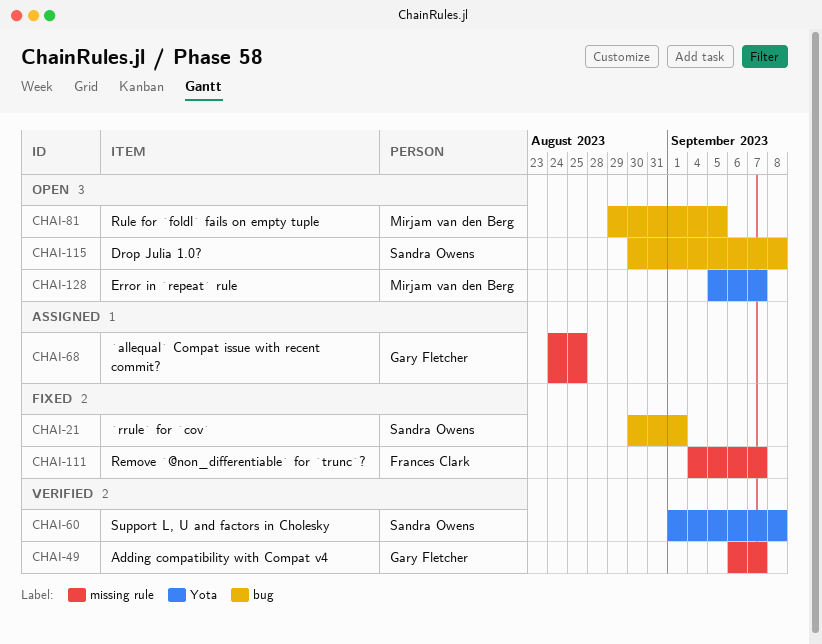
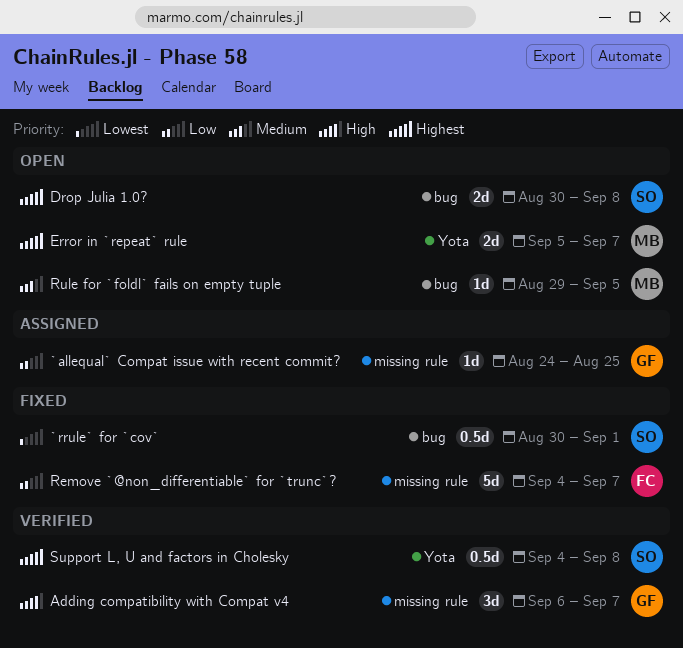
Support L, U and factors in Cholesky, start: Sep 1 -> Sep 4

